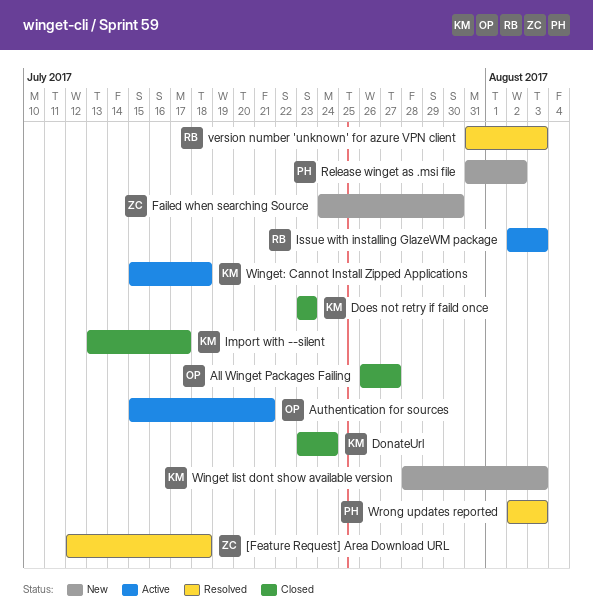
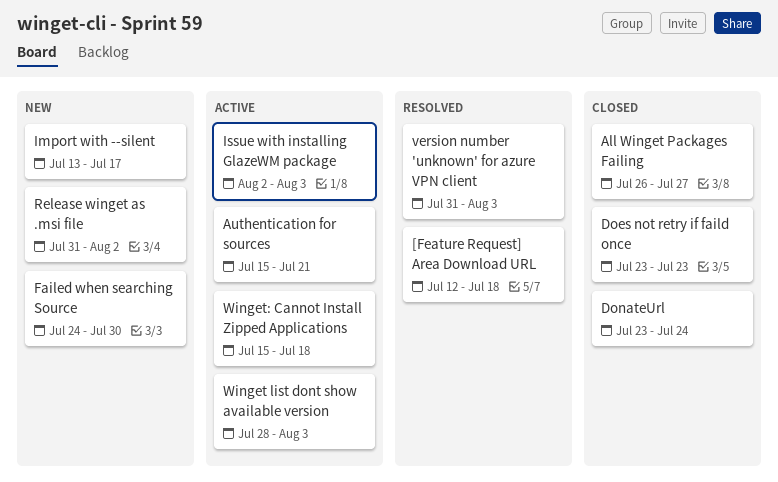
Import with --silent, status: Closed -> New
Winget list dont show available version, status: New -> Active
Wrong updates reported: present -> none

